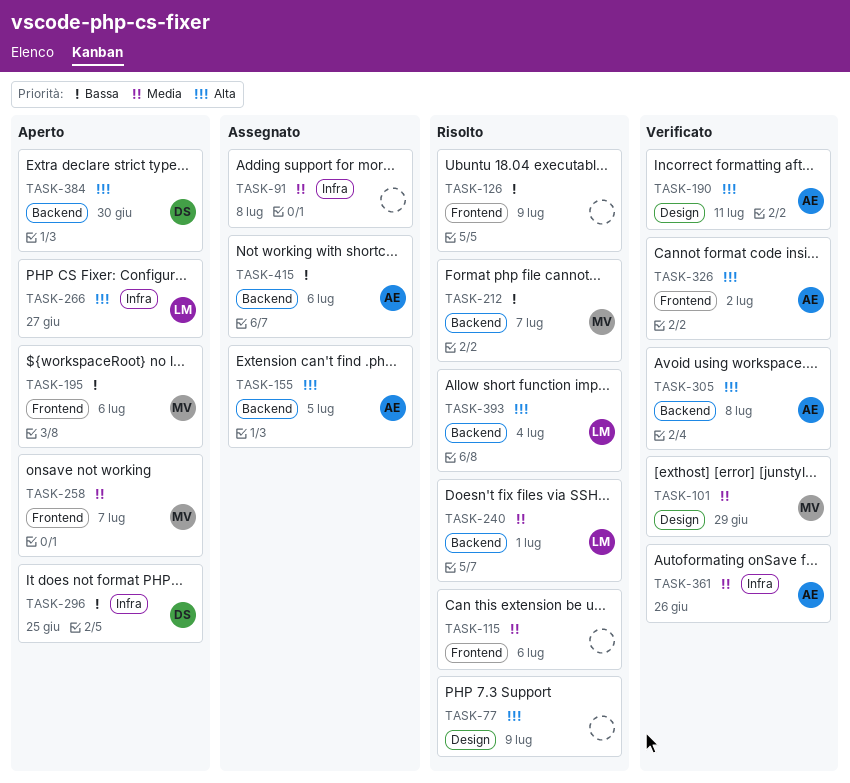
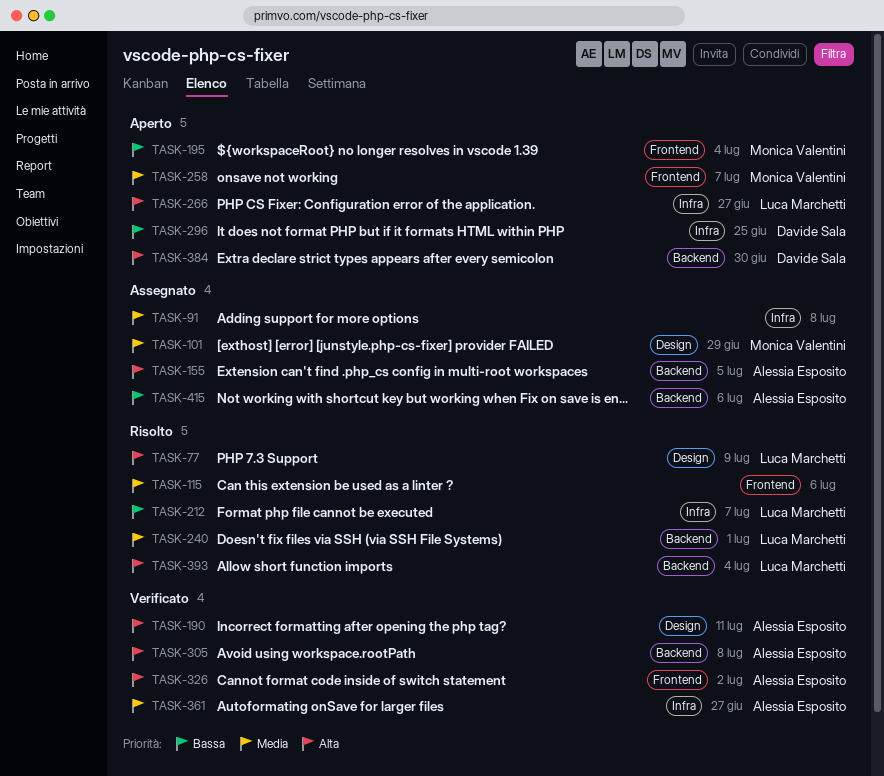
TASK-77, owner: none -> Luca Marchetti
TASK-101, status: Verificato -> Assegnato
TASK-126: present -> none
TASK-195, due: Jul 6 -> Jul 4
TASK-212, owner: Monica Valentini -> Luca Marchetti
TASK-212, label: Backend -> Infra
TASK-361, due: Jun 26 -> Jun 27

